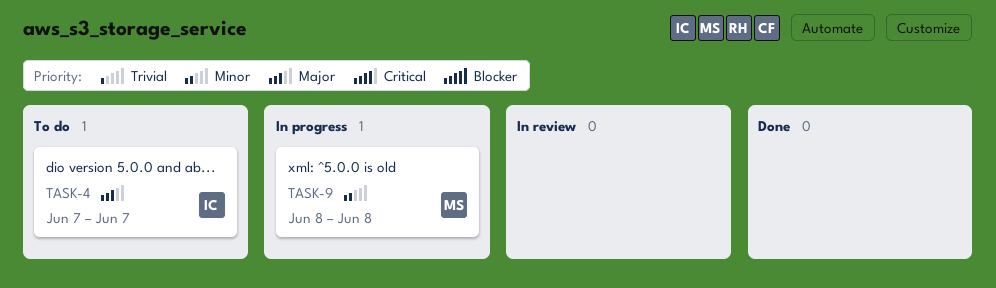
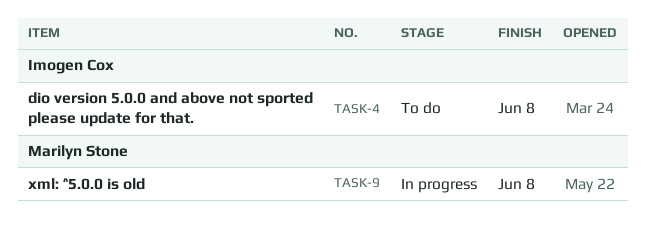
TASK-4, due: Jun 7 -> Jun 8

